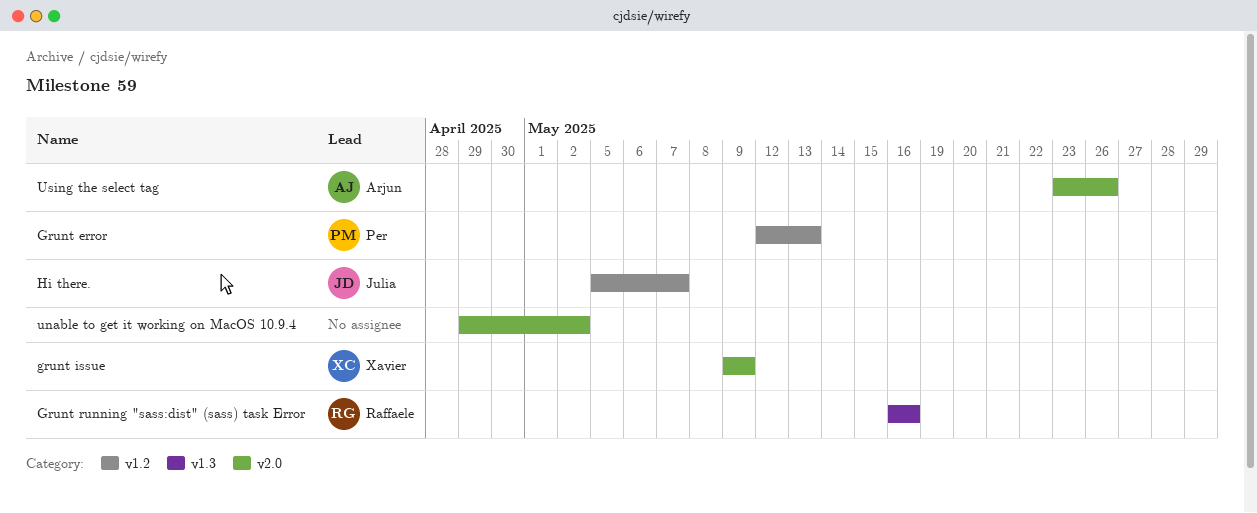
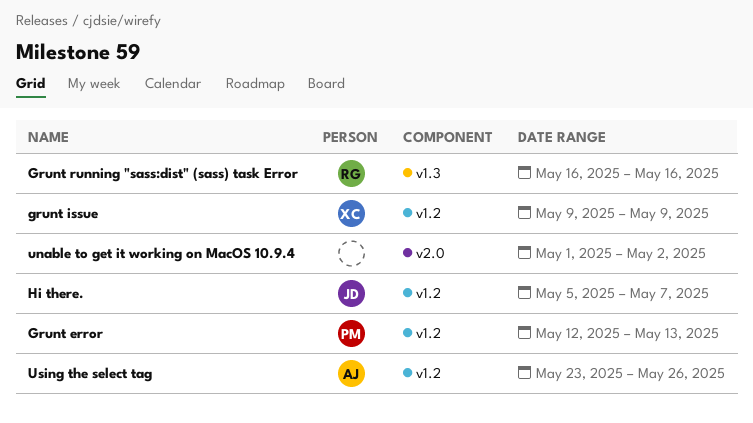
grunt issue, label: v2.0 -> v1.2
unable to get it working on MacOS 10.9.4, start: Apr 29 -> May 1
Using the select tag, label: v2.0 -> v1.2

